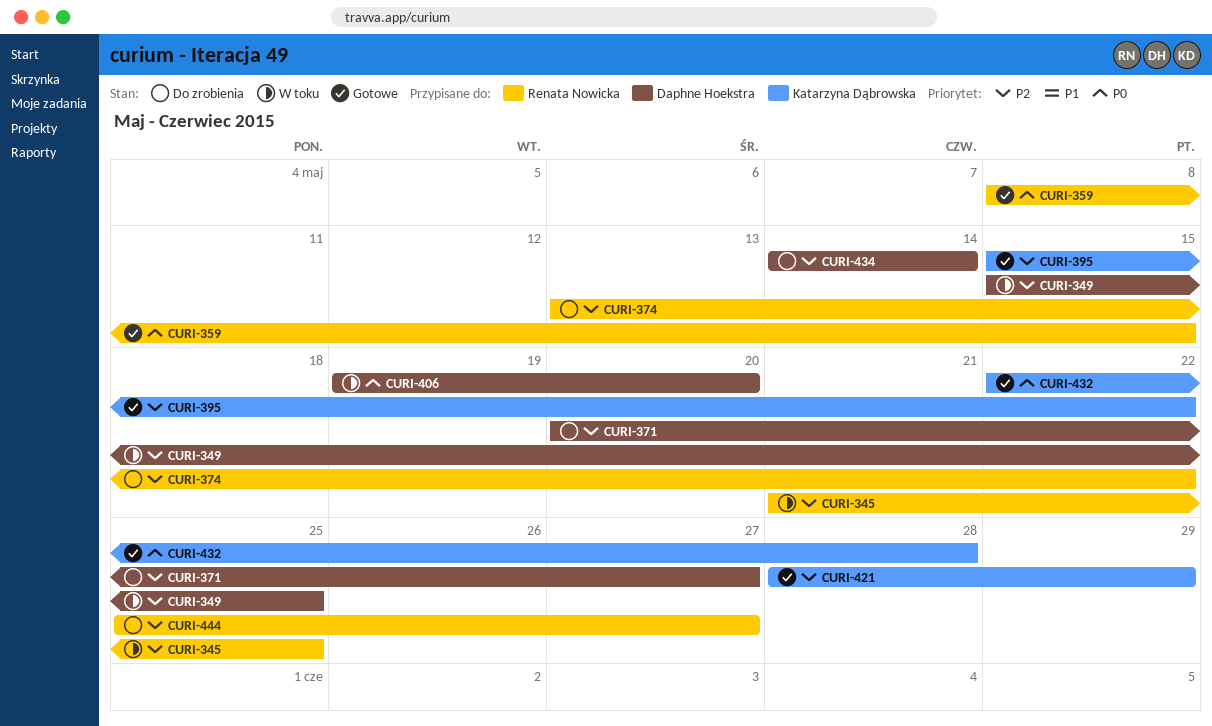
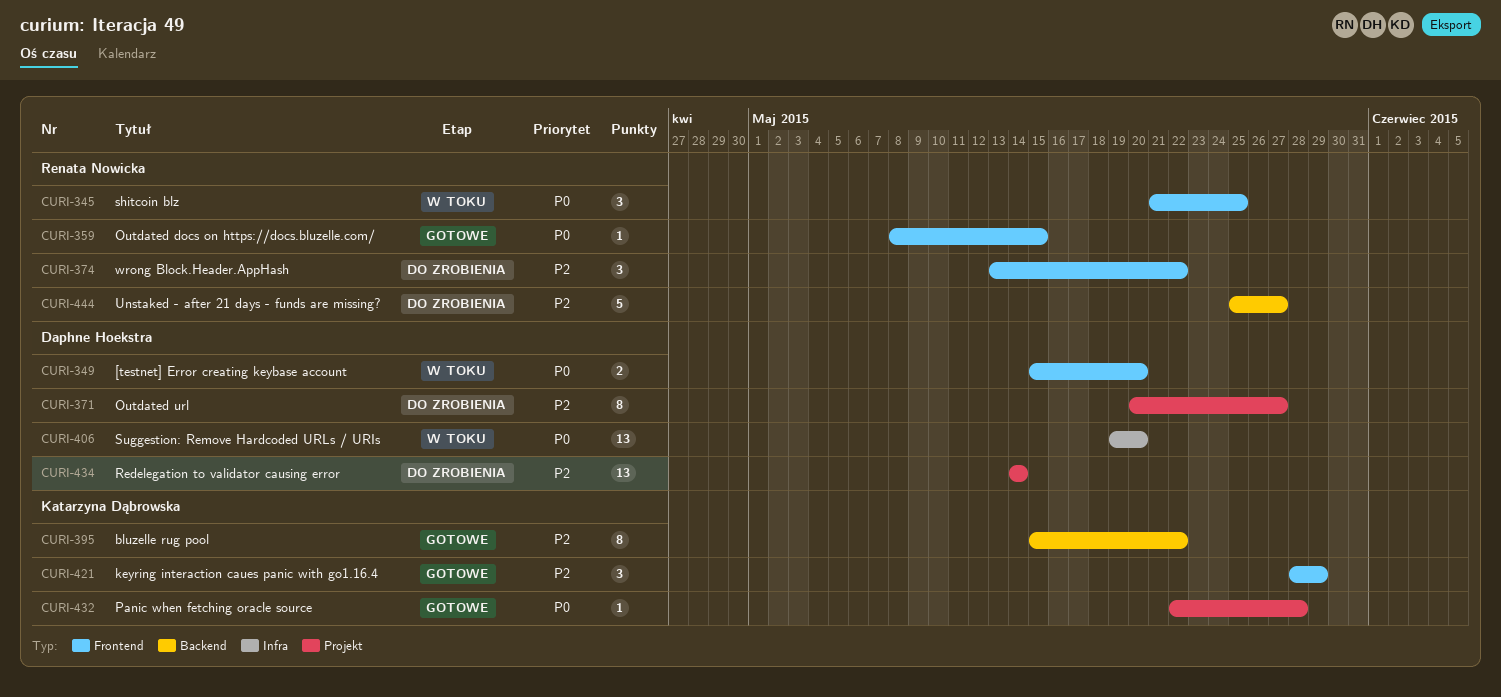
CURI-345, priority: P2 -> P0
CURI-349, priority: P2 -> P0
CURI-349, due: May 25 -> May 20

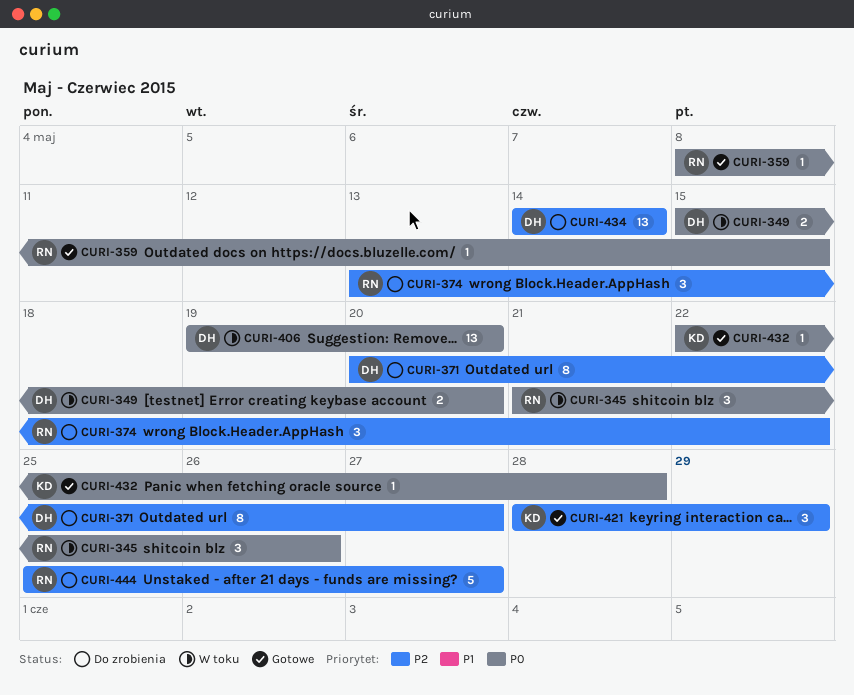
CURI-345, due: May 25 -> May 26
CURI-395: present -> none

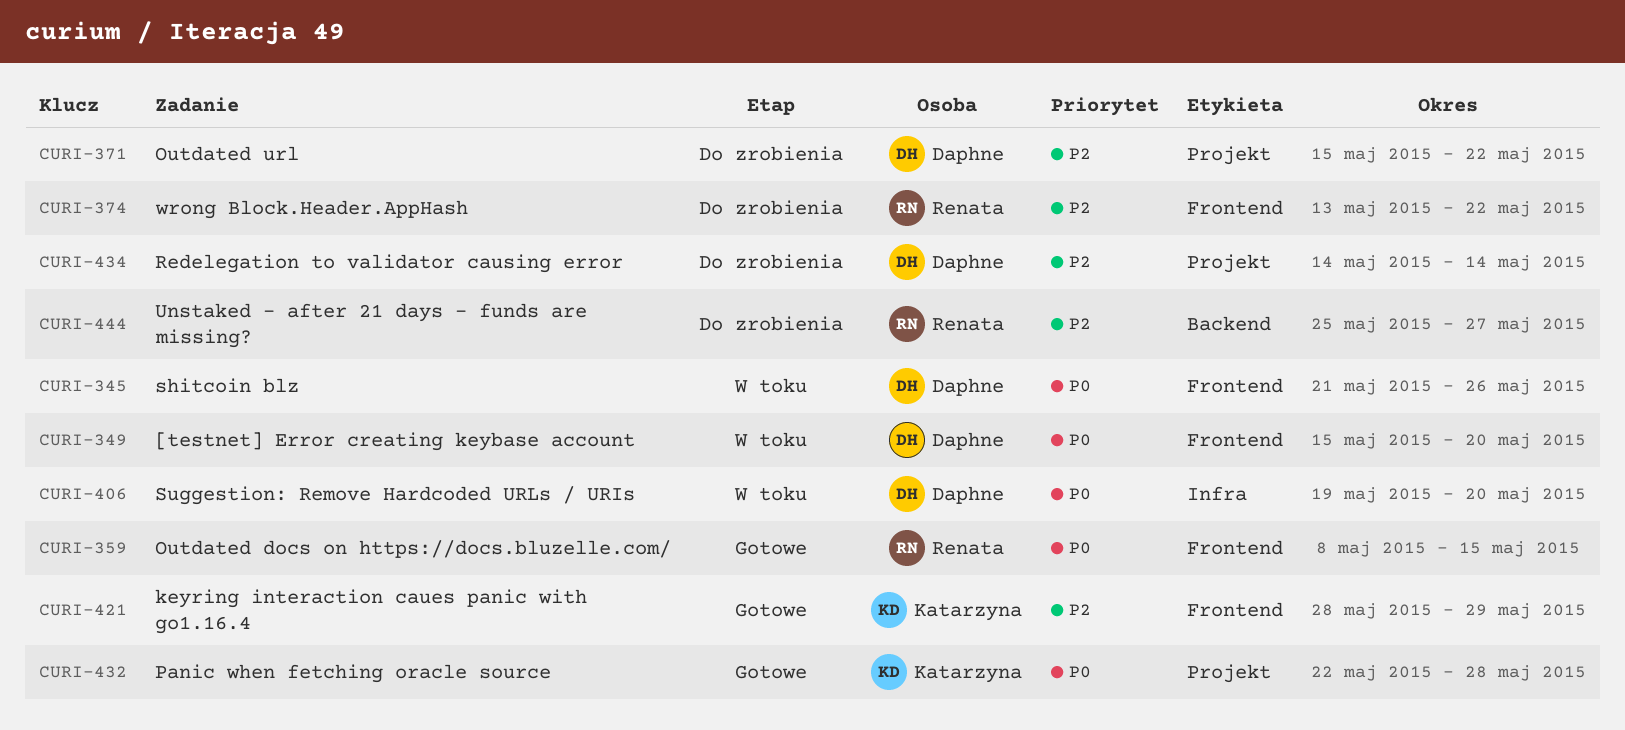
CURI-345, owner: Renata -> Daphne
CURI-371, start: May 20 -> May 15
CURI-371, due: May 27 -> May 22

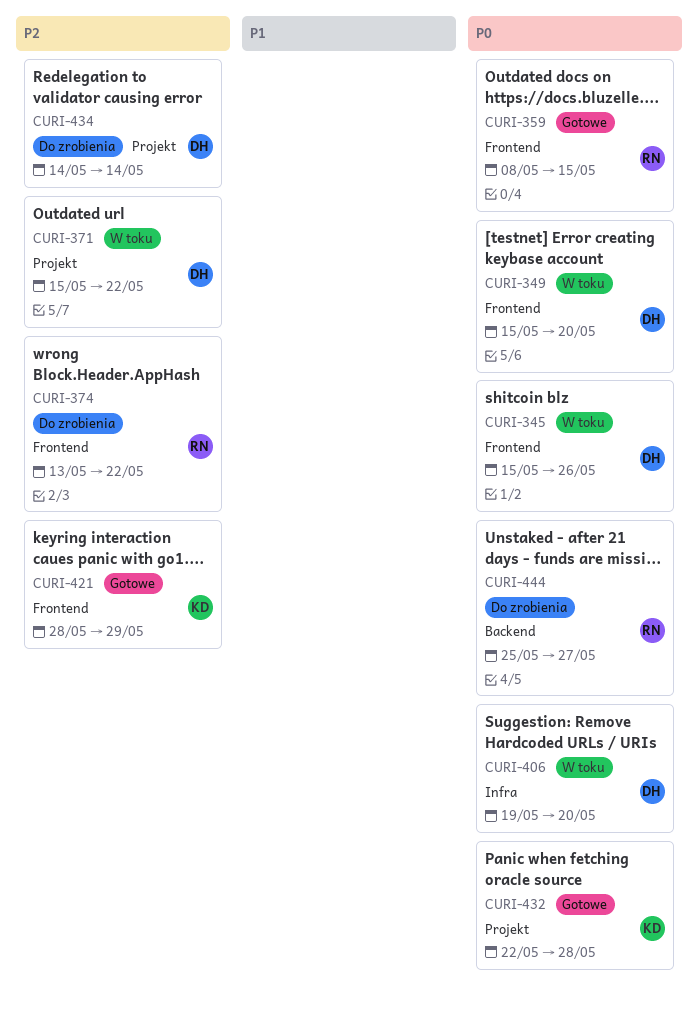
CURI-345, start: May 21 -> May 15
CURI-371, status: Do zrobienia -> W toku
CURI-444, priority: P2 -> P0

